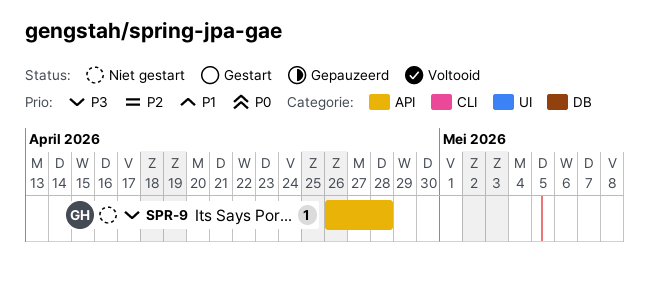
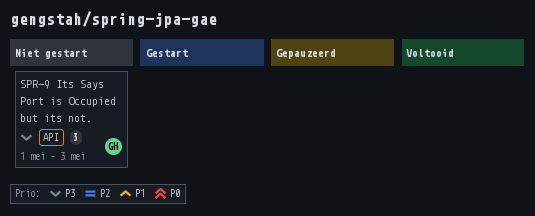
SPR-9, estimate: 1 -> 3
SPR-9, start: Apr 26 -> May 1
SPR-9, due: Apr 28 -> May 3

